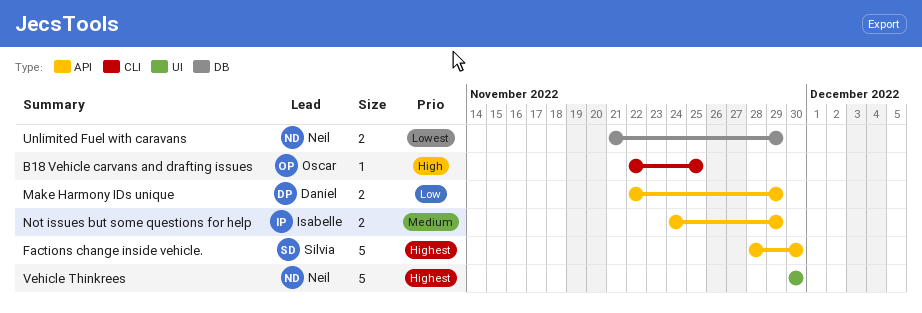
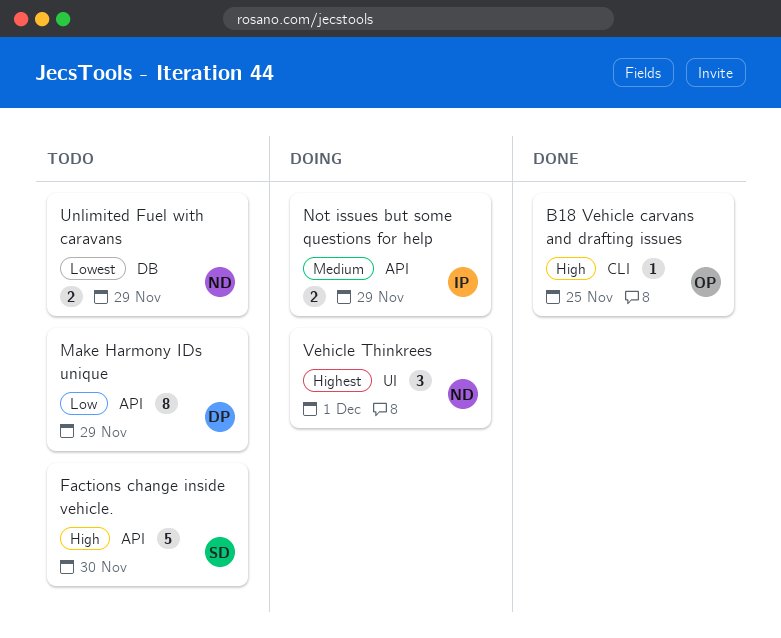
Factions change inside vehicle., priority: Highest -> High
Make Harmony IDs unique, estimate: 2 -> 8
Vehicle Thinkrees, estimate: 5 -> 3
Vehicle Thinkrees, due: Nov 30 -> Dec 1

